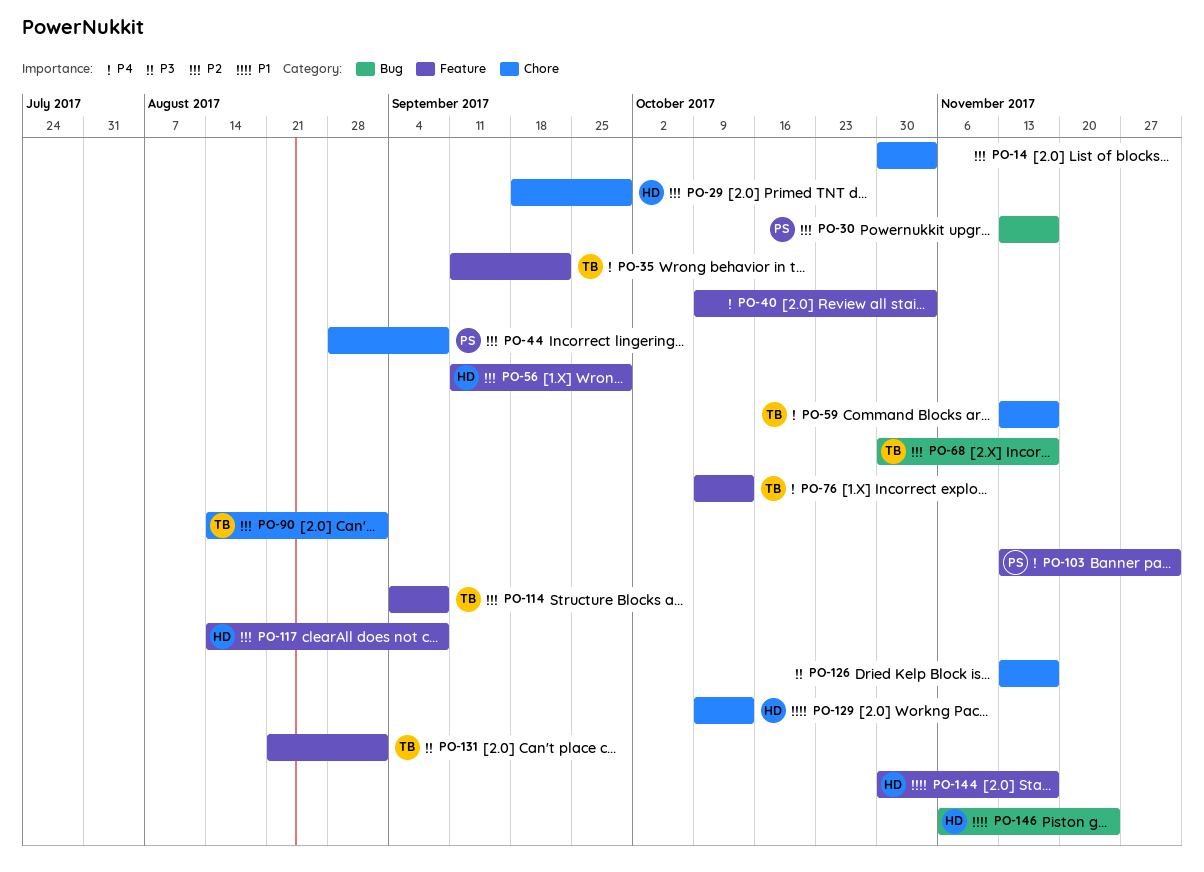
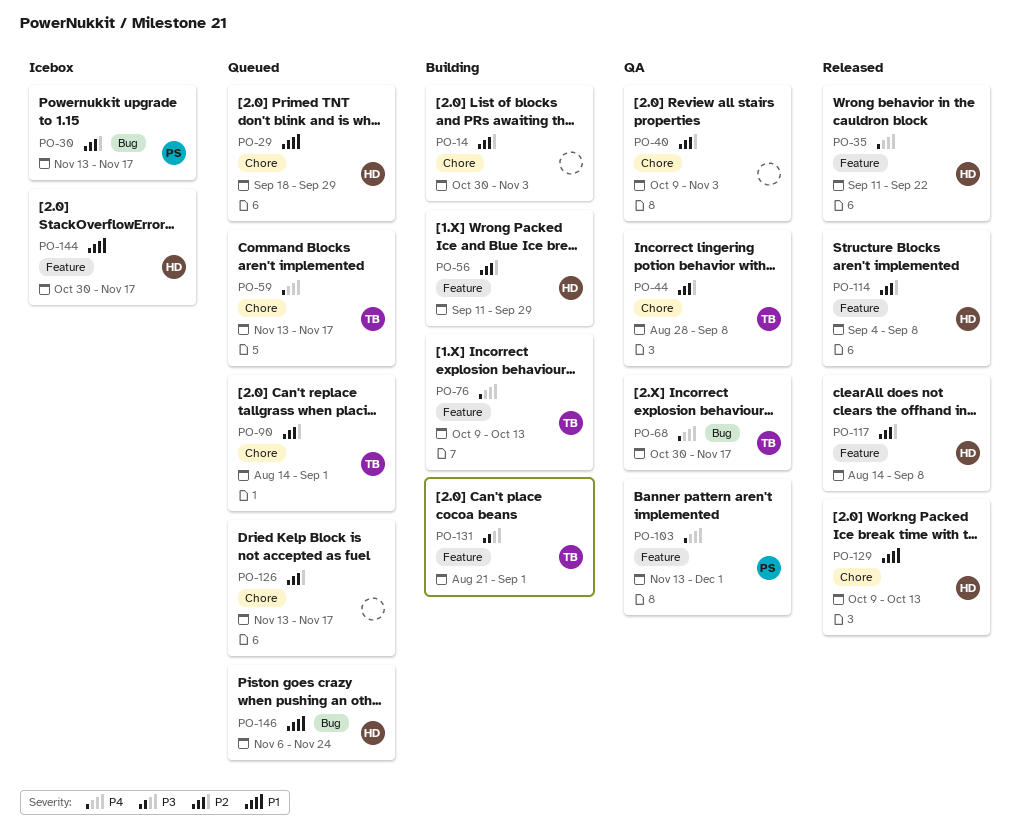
PO-29, priority: P2 -> P1
PO-35, owner: TB -> HD
PO-40, priority: P4 -> P2
PO-40, label: Feature -> Chore
PO-44, owner: PS -> TB
PO-68, priority: P2 -> P4
PO-114, owner: TB -> HD
PO-126, priority: P3 -> P2

